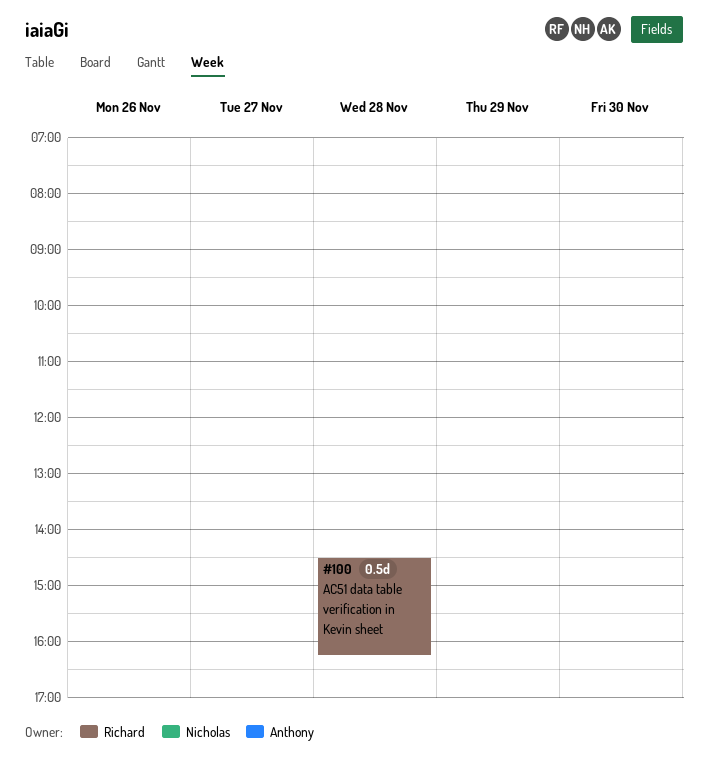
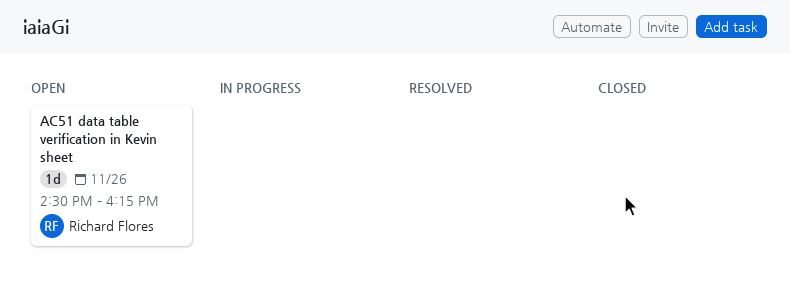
AC51 data table verification in Kevin sheet, estimate: 0.5d -> 1d
AC51 data table verification in Kevin sheet, day: Nov 28 -> Nov 26

